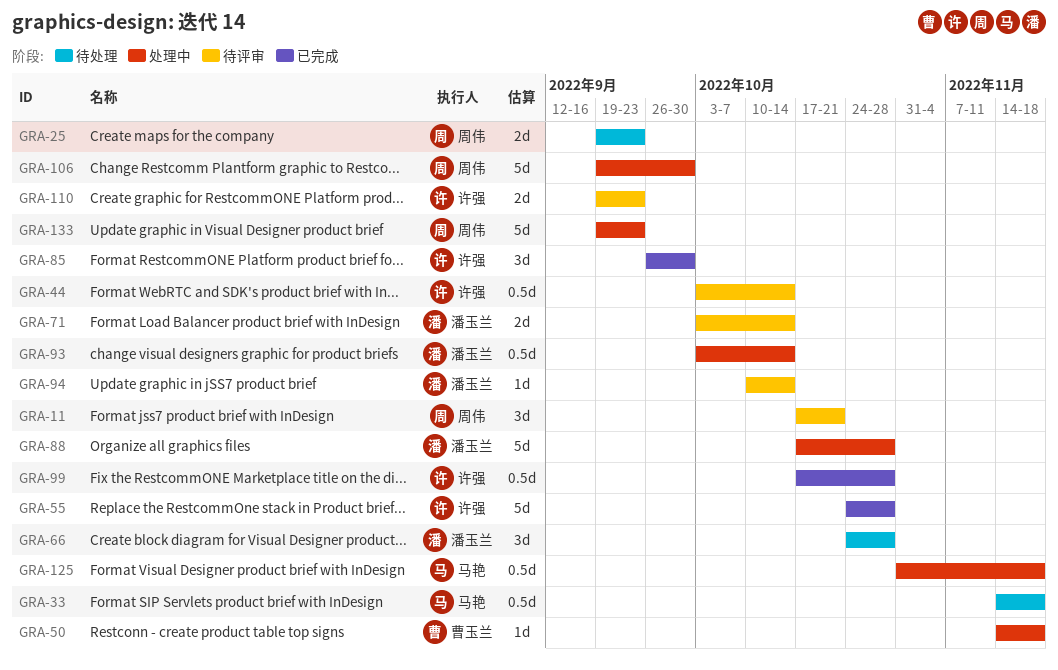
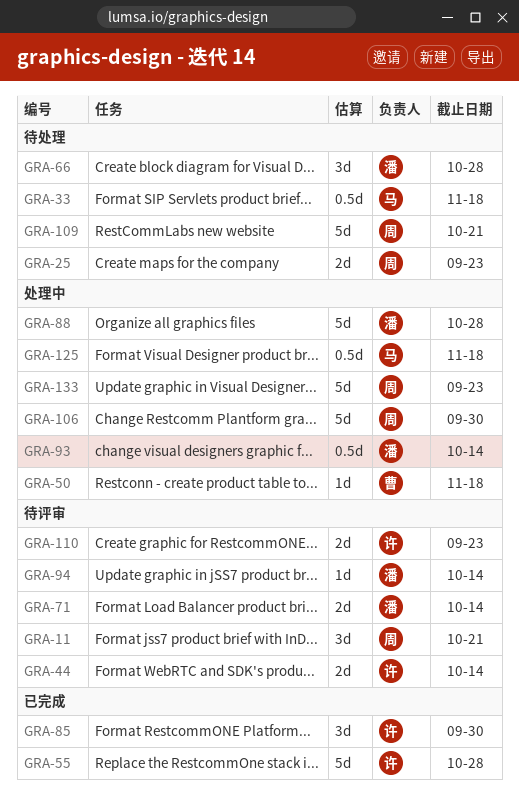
GRA-44, estimate: 0.5d -> 2d
GRA-99: present -> none
GRA-109: none -> present

